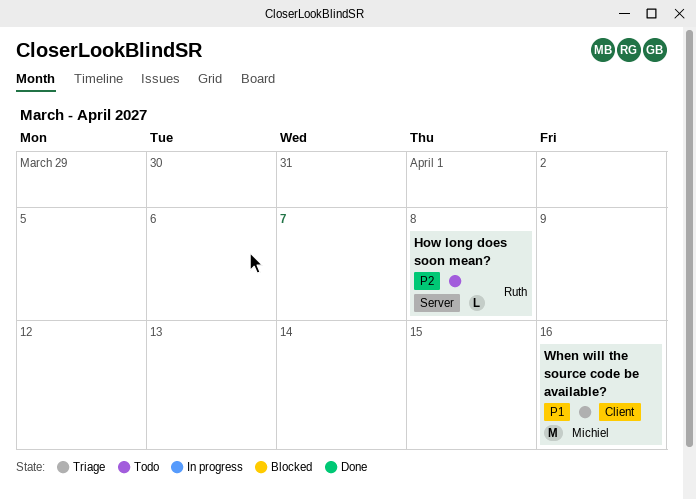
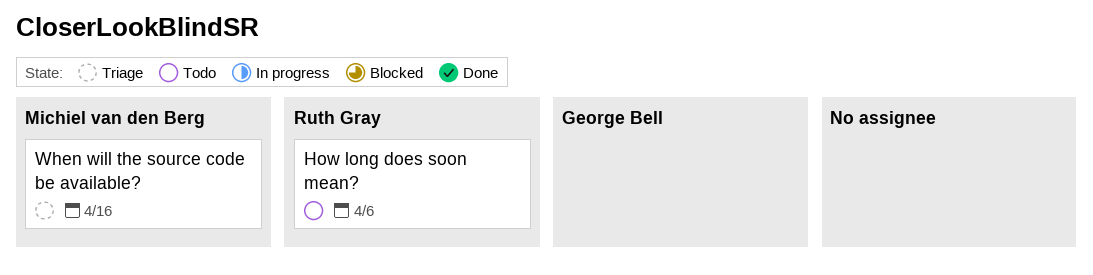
How long does soon mean?, due: Apr 8 -> Apr 6

